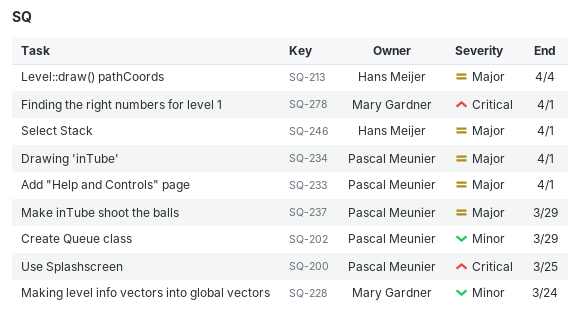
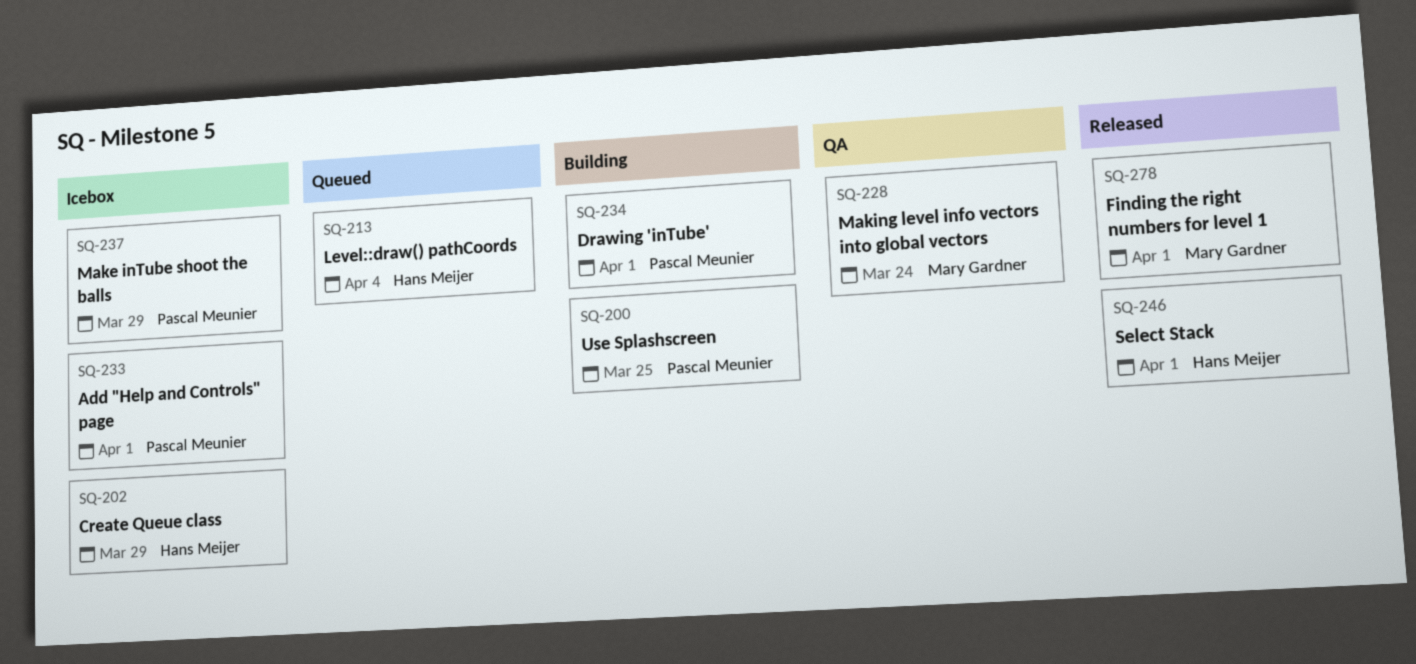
SQ-202, owner: Pascal Meunier -> Hans Meijer

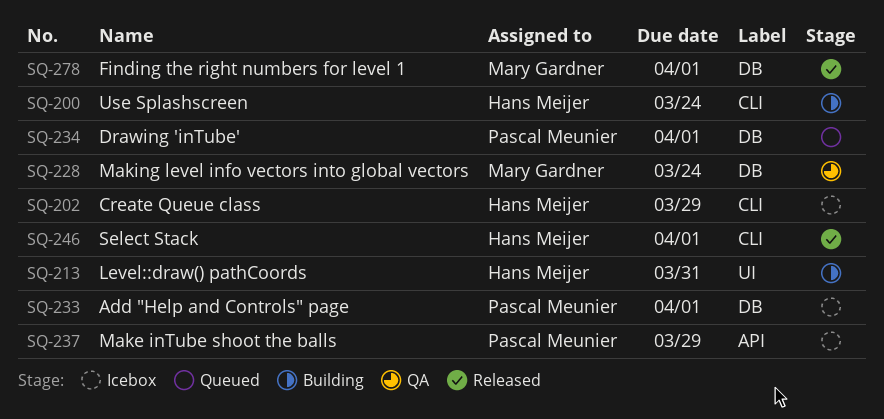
SQ-200, owner: Pascal Meunier -> Hans Meijer
SQ-200, due: Mar 25 -> Mar 24
SQ-213, status: Queued -> Building
SQ-213, due: Apr 4 -> Mar 31
SQ-234, status: Building -> Queued

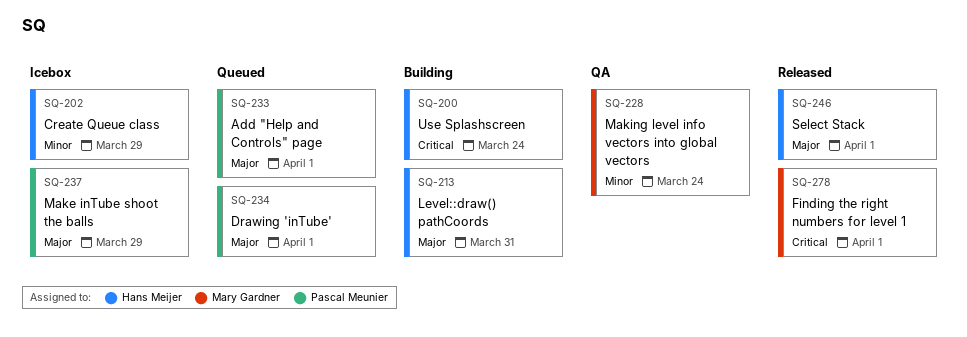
SQ-233, status: Icebox -> Queued

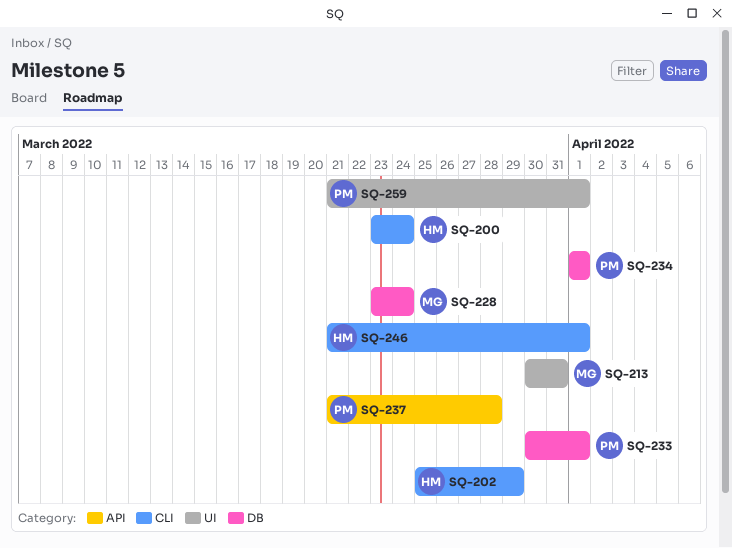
SQ-213, owner: Hans Meijer -> Mary Gardner
SQ-237, due: Mar 29 -> Mar 28
SQ-259: none -> present
SQ-278: present -> none

